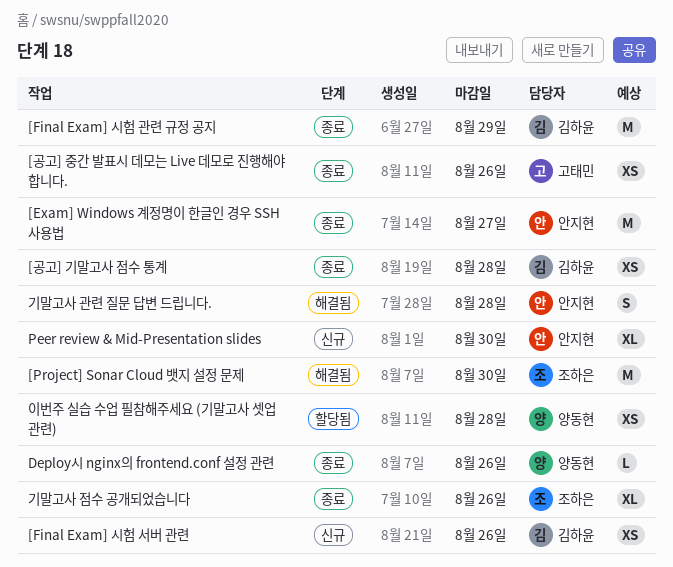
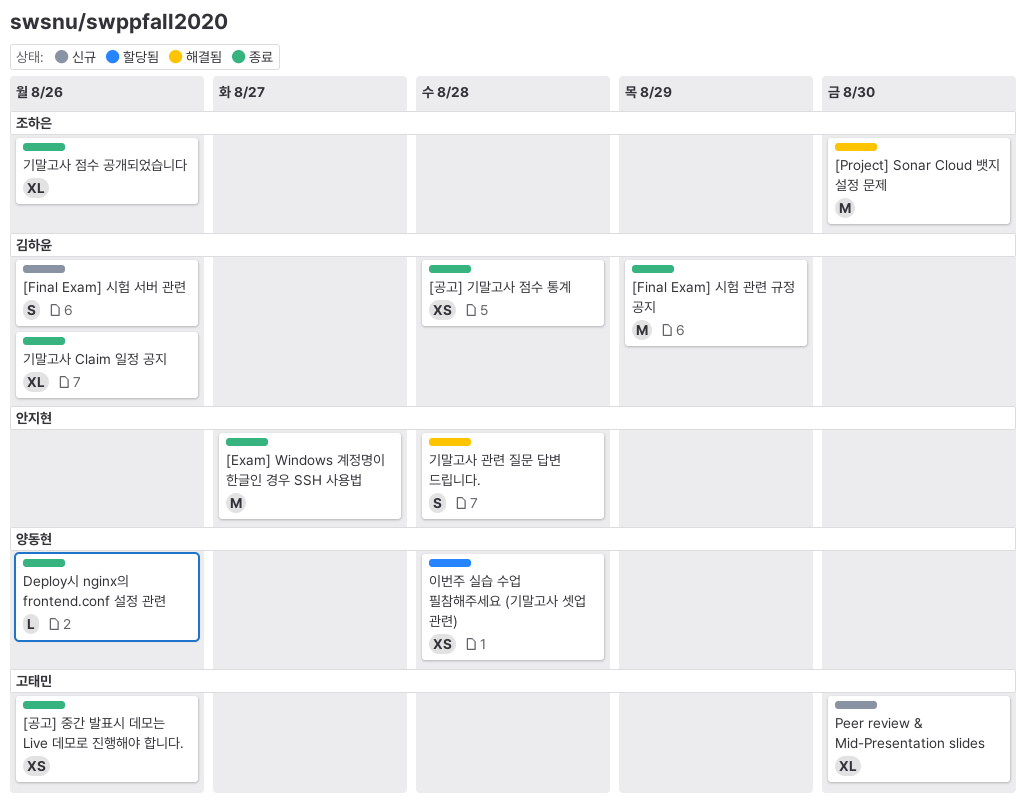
[Final Exam] 시험 서버 관련, estimate: XS -> S
Peer review & Mid-Presentation slides, owner: 안지현 -> 고태민
기말고사 Claim 일정 공지: none -> present

